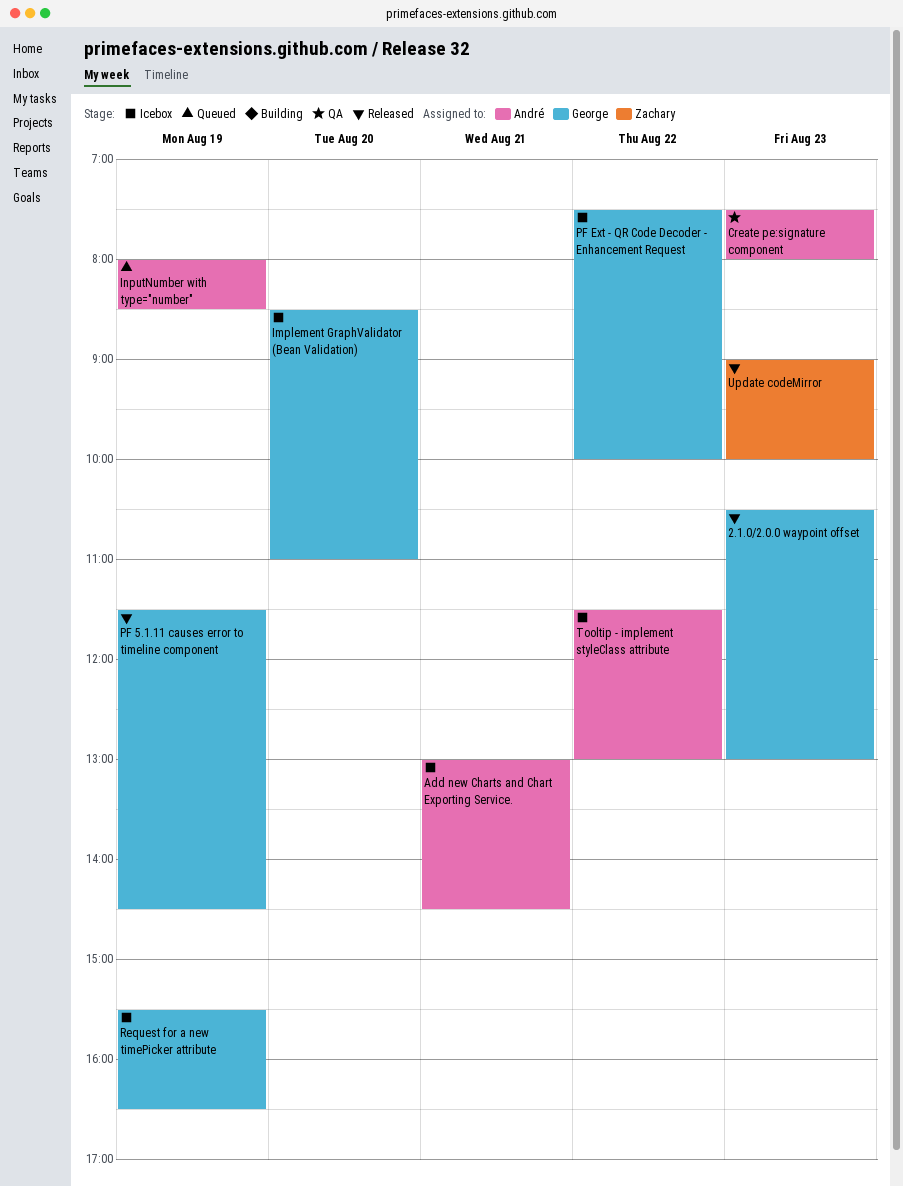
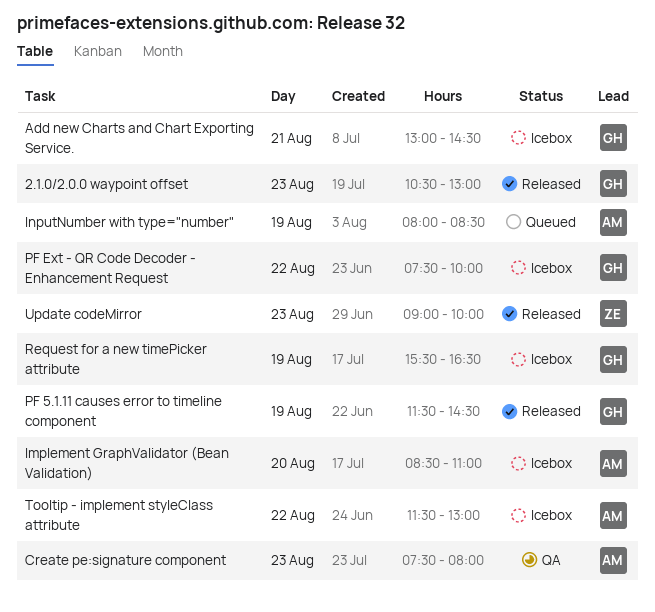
Add new Charts and Chart Exporting Service., owner: André -> George
Implement GraphValidator (Bean Validation), owner: George -> André

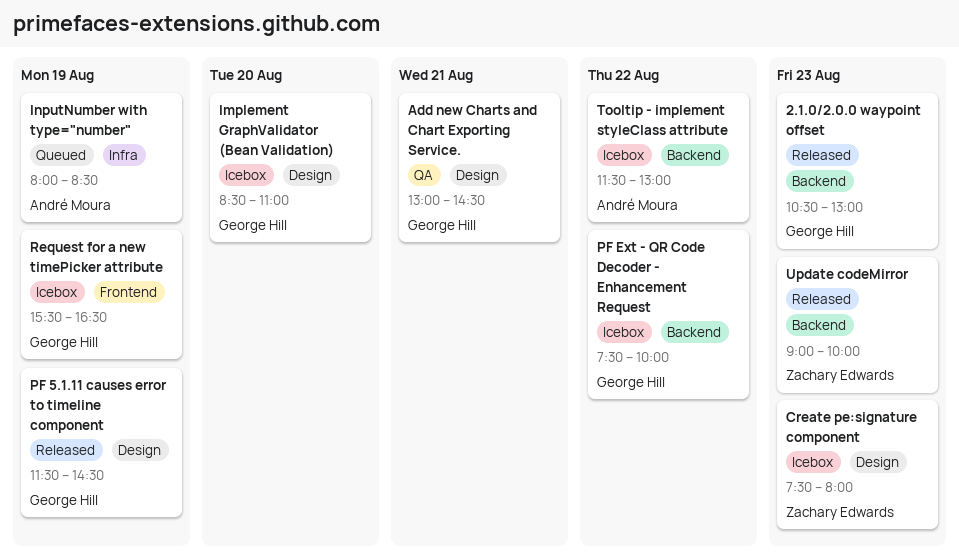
Add new Charts and Chart Exporting Service., status: Icebox -> QA
Create pe:signature component, status: QA -> Icebox
Create pe:signature component, owner: André Moura -> Zachary Edwards
Implement GraphValidator (Bean Validation), owner: André Moura -> George Hill

